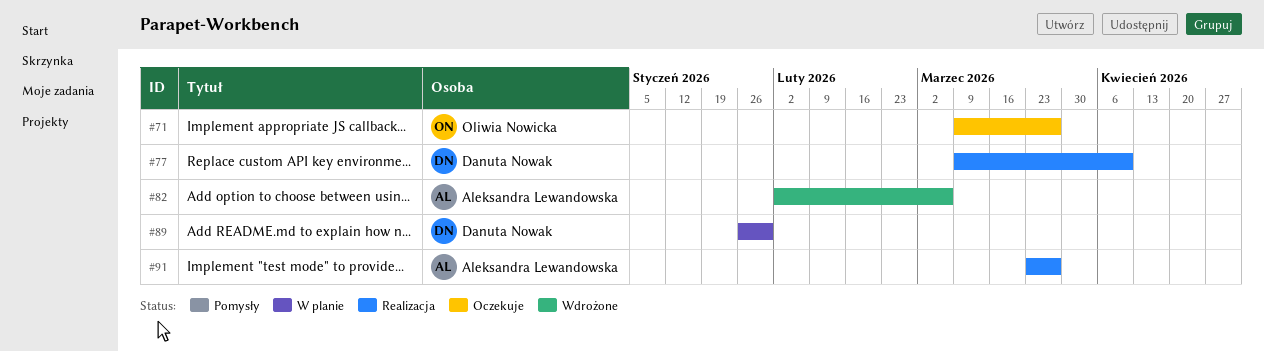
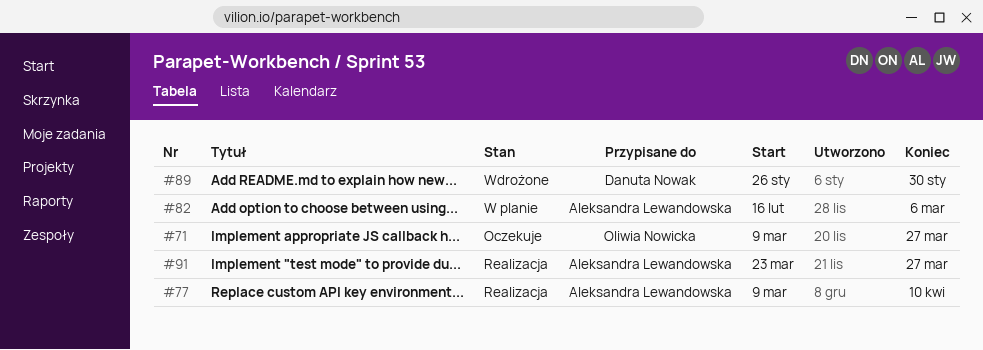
#77, owner: Danuta Nowak -> Aleksandra Lewandowska
#82, status: Wdrożone -> W planie
#82, start: Feb 2 -> Feb 16
#89, status: W planie -> Wdrożone

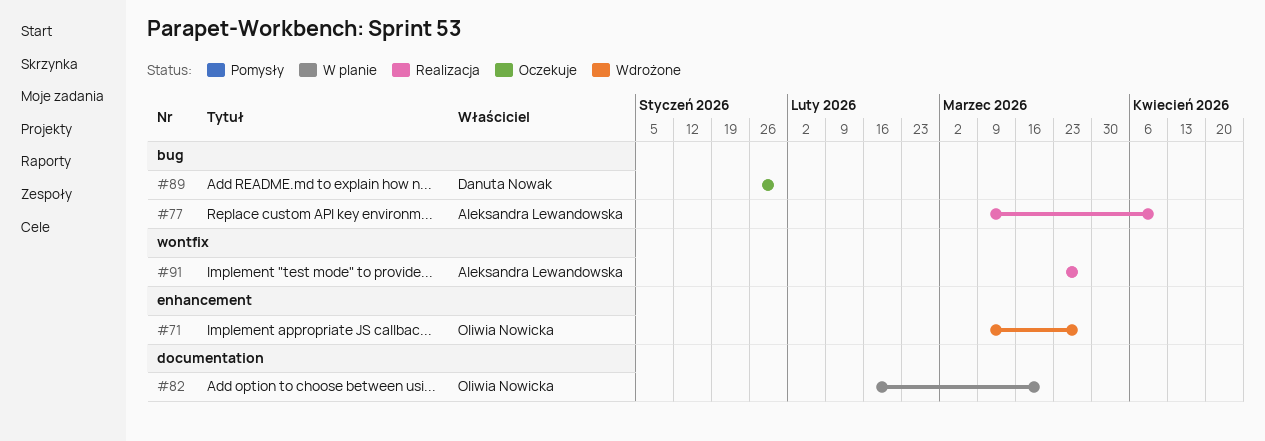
#71, status: Oczekuje -> Wdrożone
#82, owner: Aleksandra Lewandowska -> Oliwia Nowicka
#82, due: Mar 6 -> Mar 20
#89, status: Wdrożone -> Oczekuje

